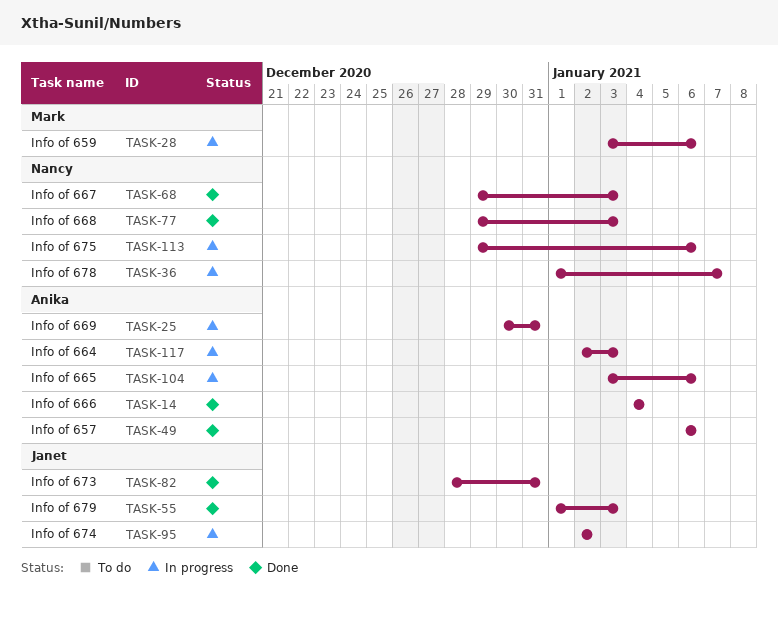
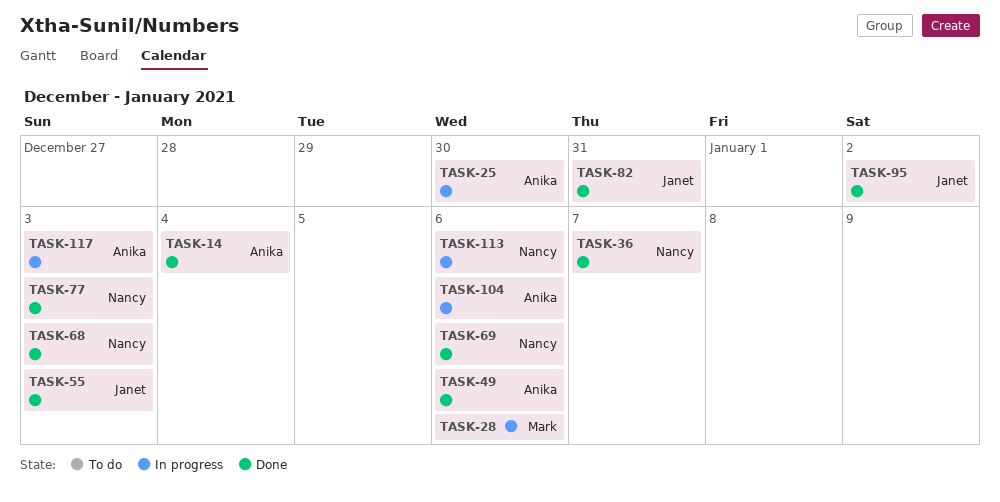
TASK-25, due: Dec 31 -> Dec 30
TASK-36, status: In progress -> Done
TASK-69: none -> present
TASK-95, status: In progress -> Done

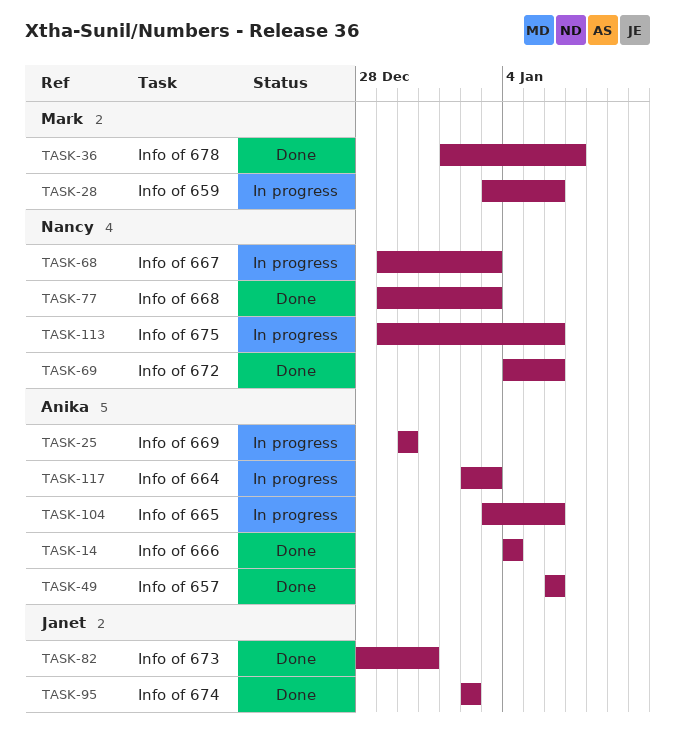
TASK-36, owner: Nancy -> Mark
TASK-55: present -> none
TASK-68, status: Done -> In progress

